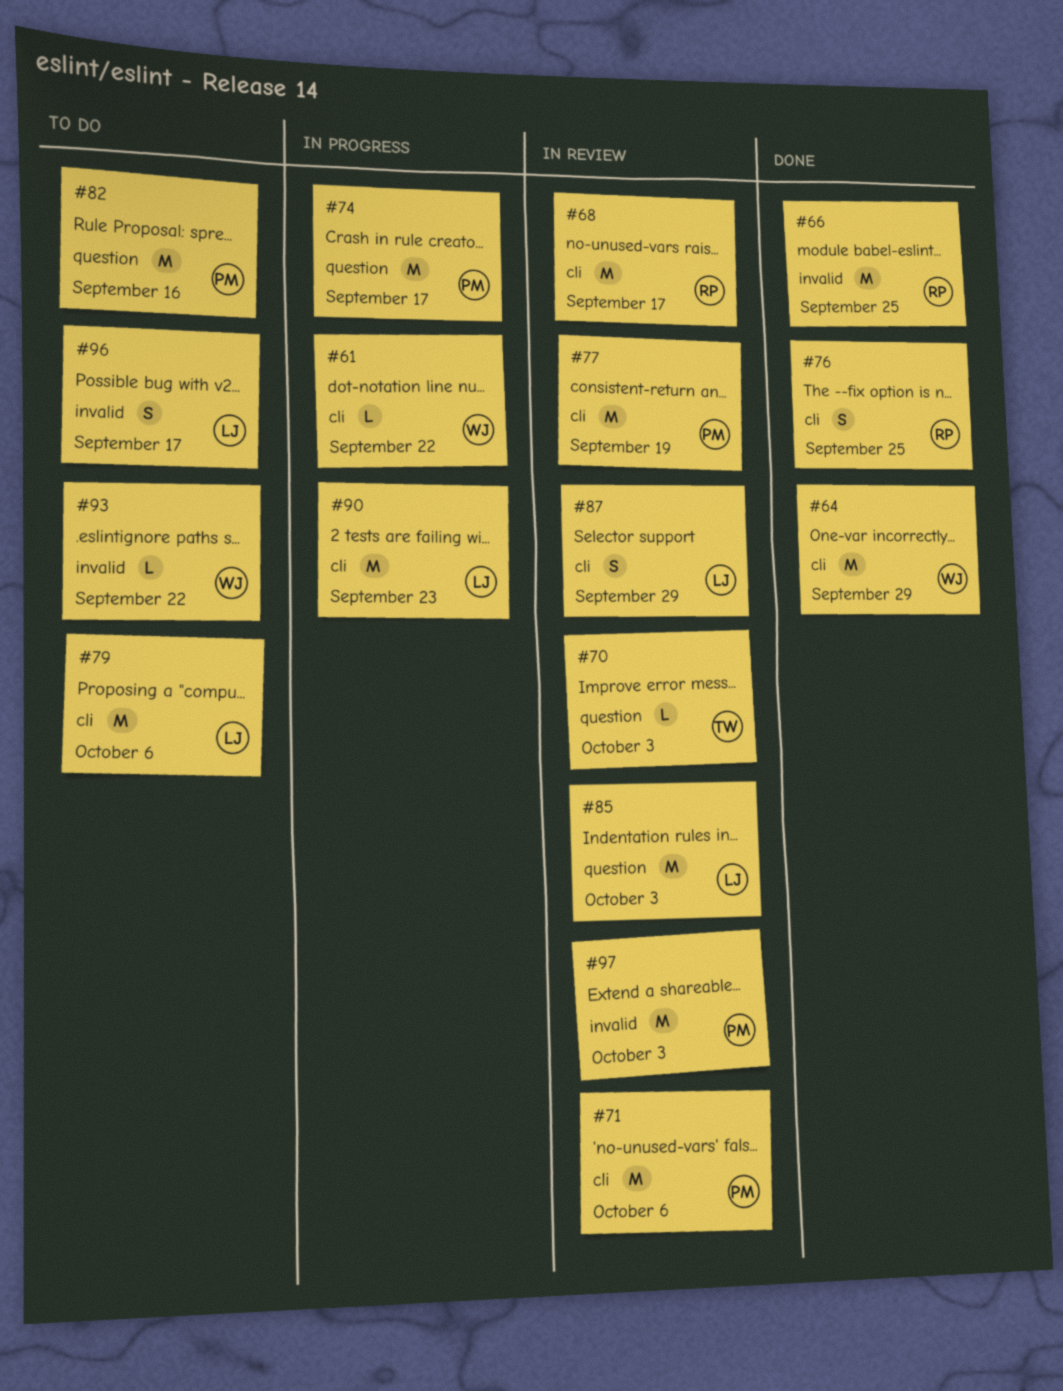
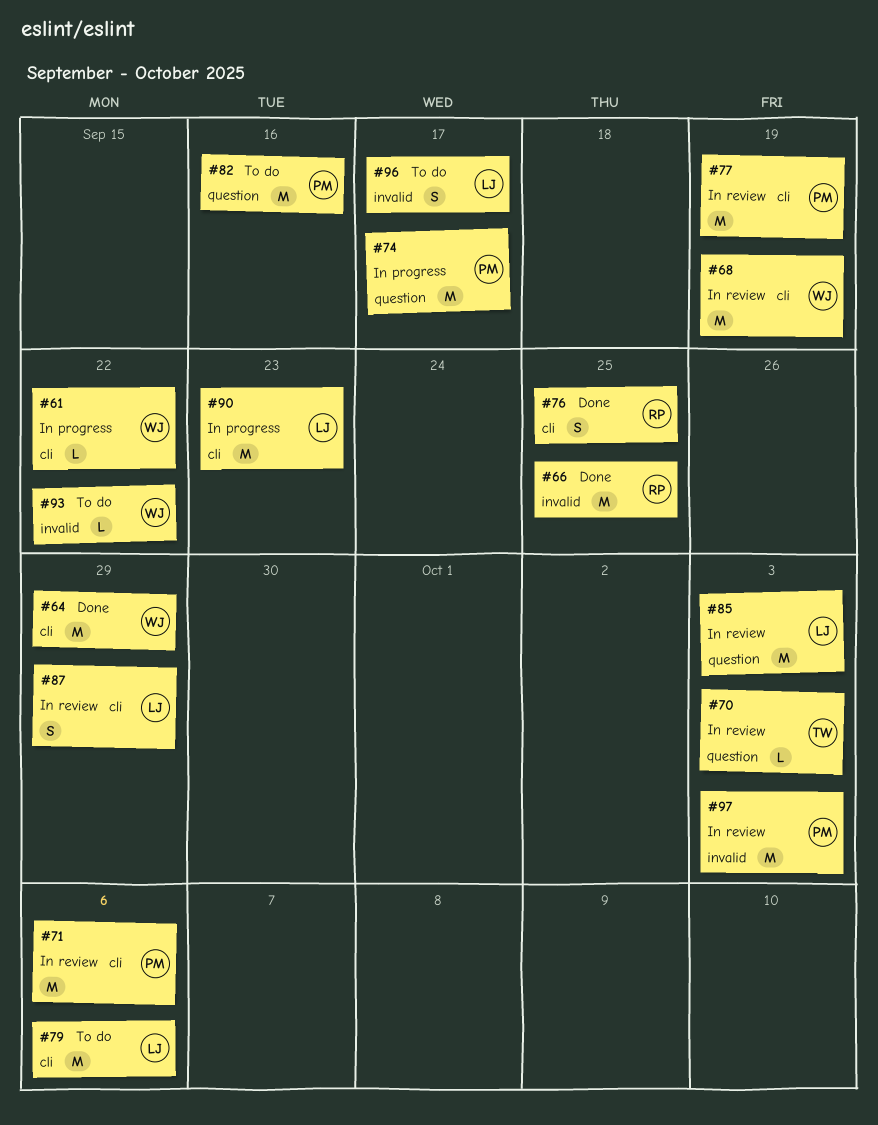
#68, owner: RP -> WJ
#68, due: Sep 17 -> Sep 19

